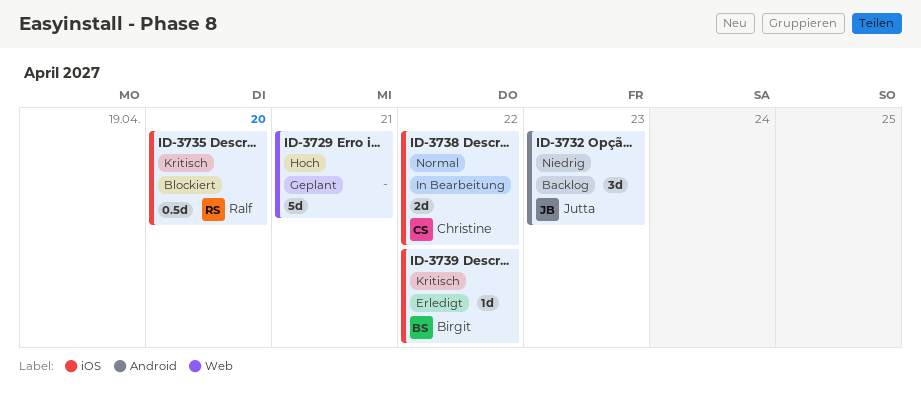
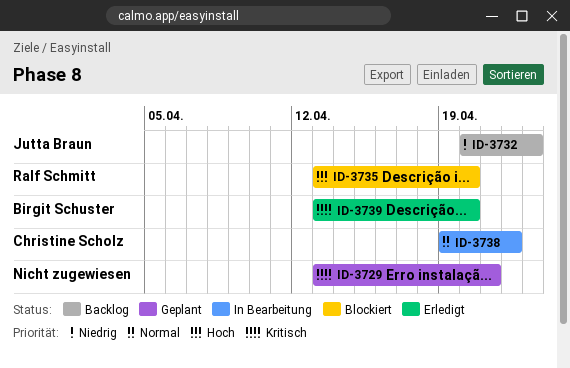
ID-3729, priority: Hoch -> Kritisch
ID-3735, priority: Kritisch -> Hoch
ID-3739, due: Apr 22 -> Apr 20

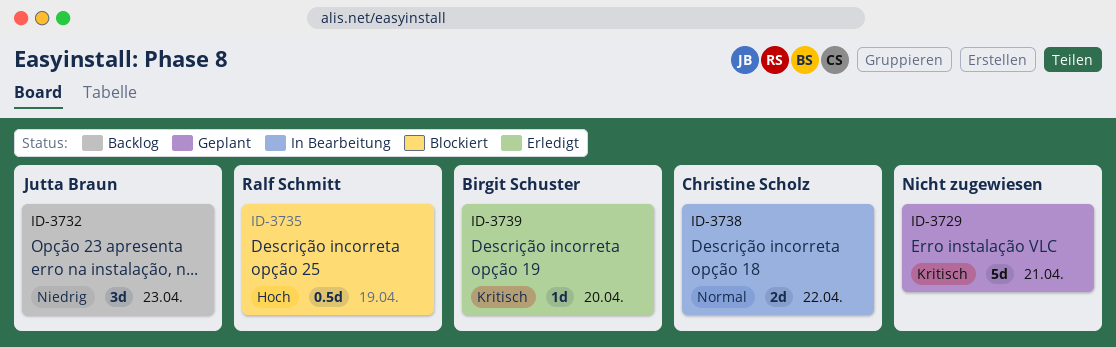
ID-3735, due: Apr 20 -> Apr 19

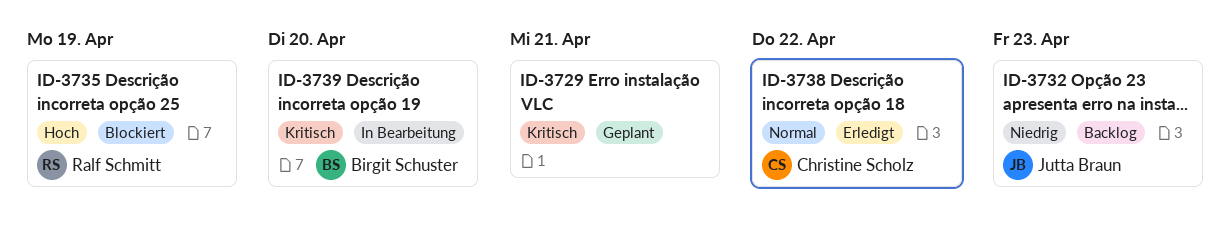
ID-3738, status: In Bearbeitung -> Erledigt
ID-3739, status: Erledigt -> In Bearbeitung

